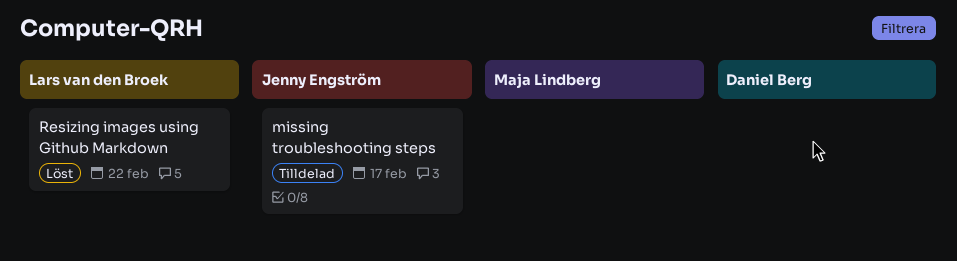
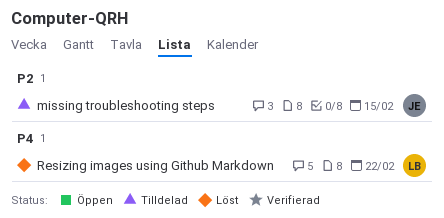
missing troubleshooting steps, due: Feb 17 -> Feb 15

